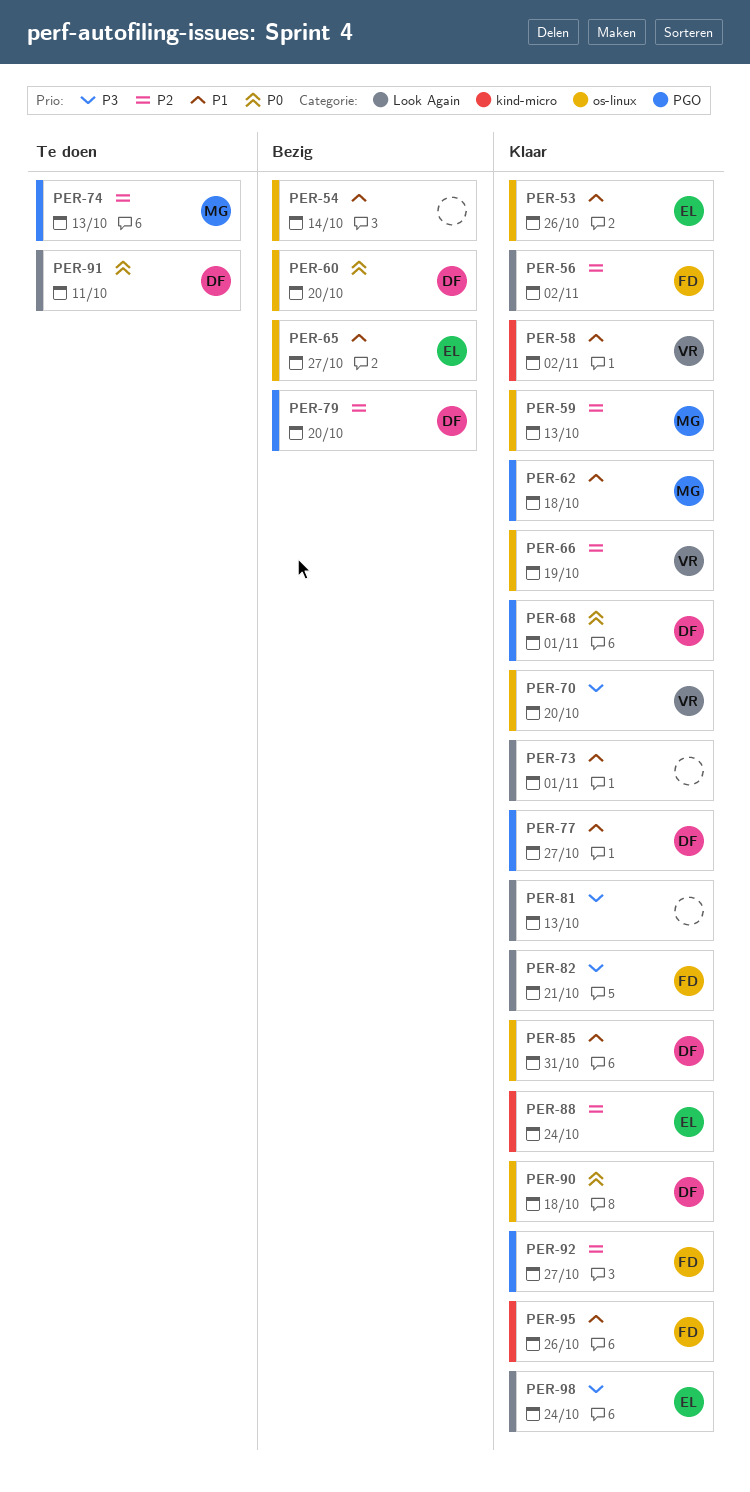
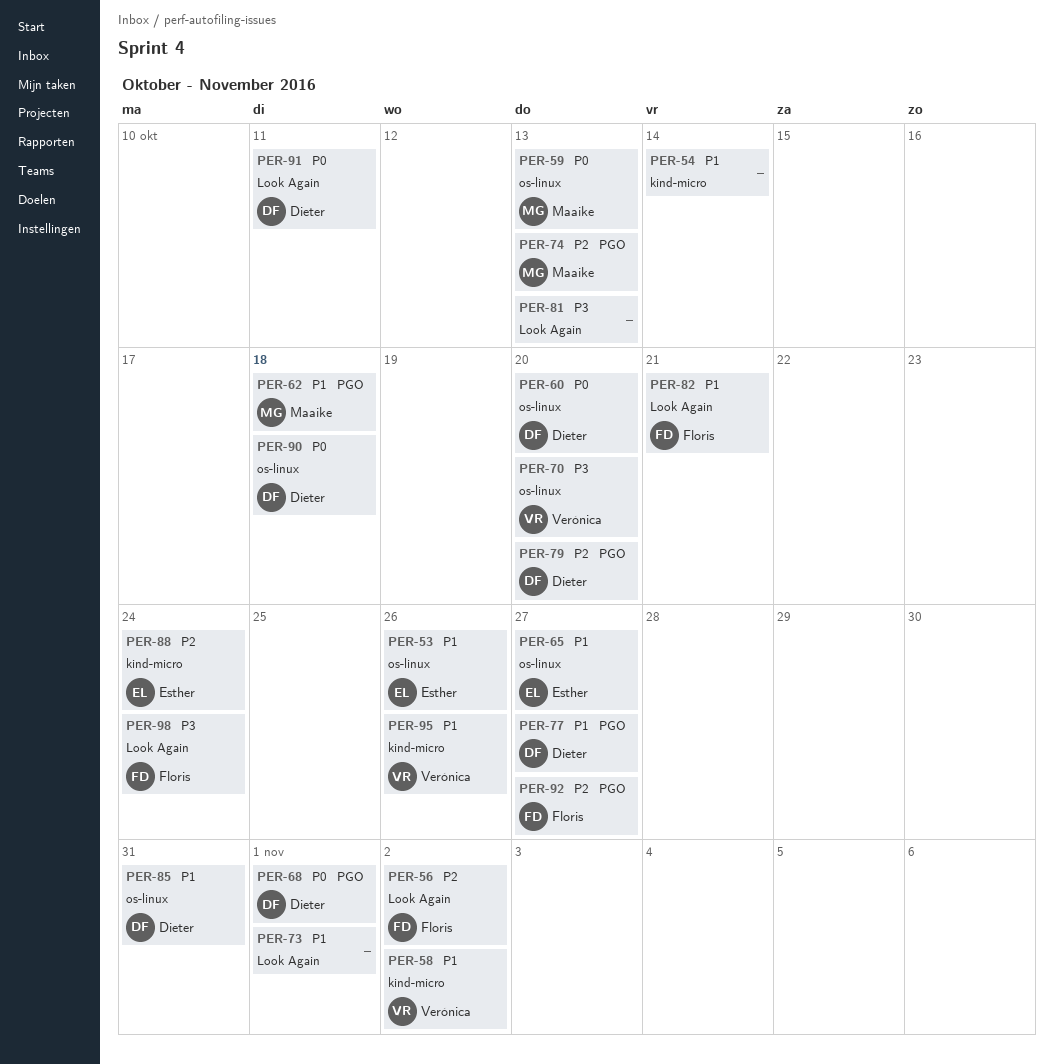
PER-54, label: os-linux -> kind-micro
PER-59, priority: P2 -> P0
PER-66: present -> none
PER-82, priority: P3 -> P1
PER-95, owner: Floris -> Verónica
PER-98, owner: Esther -> Floris

